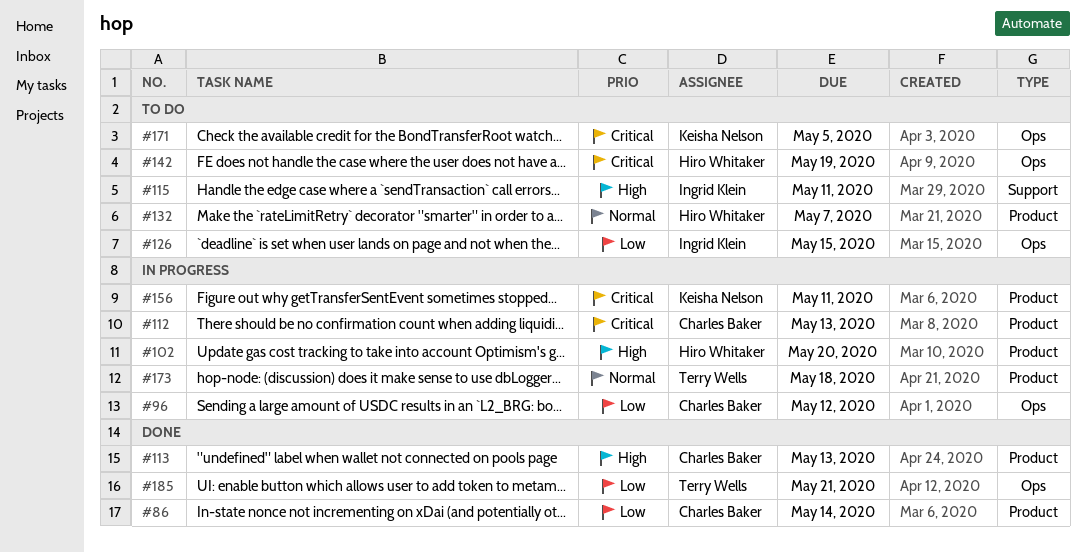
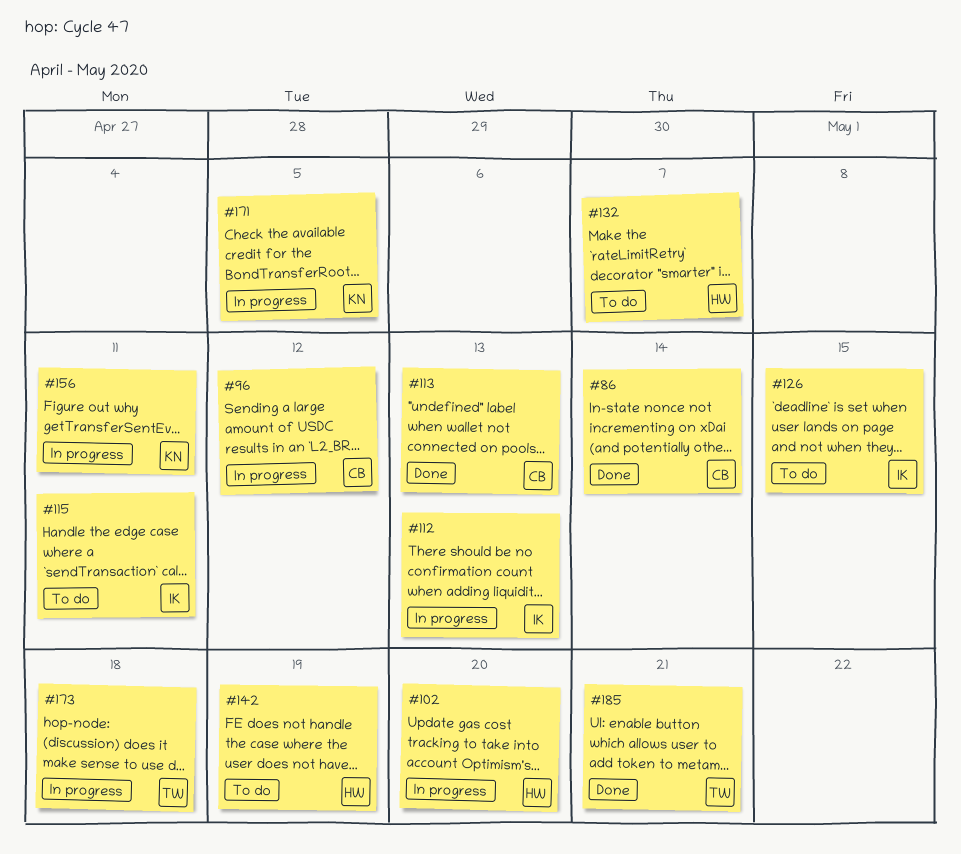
#112, owner: Charles Baker -> Ingrid Klein
#171, status: To do -> In progress

